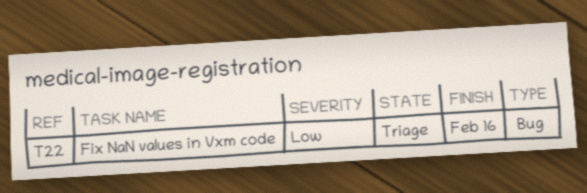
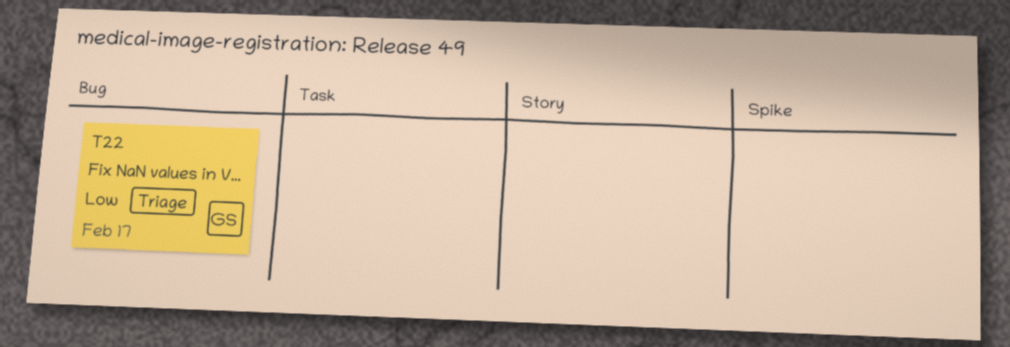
T22, due: Feb 16 -> Feb 17

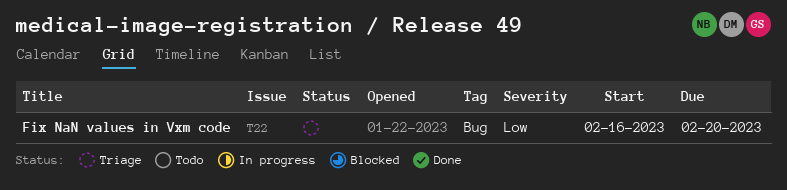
T22, due: Feb 17 -> Feb 20

